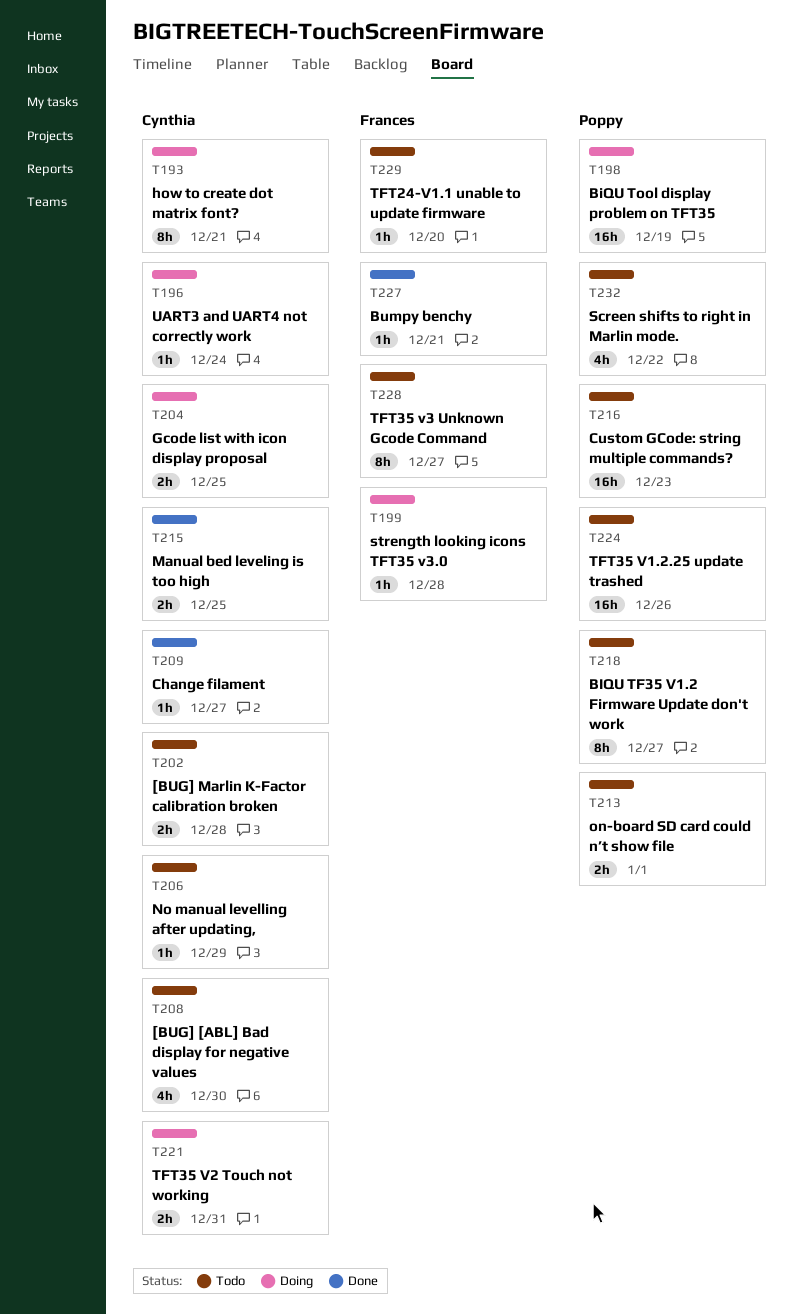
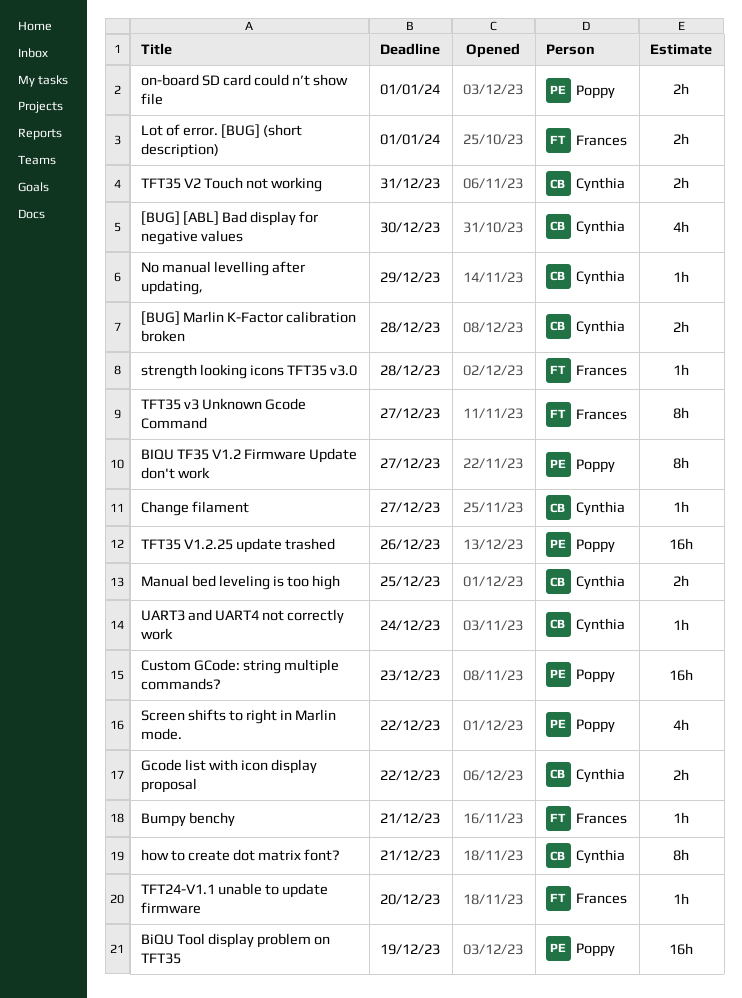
Gcode list with icon display proposal, due: Dec 25 -> Dec 22
Lot of error. [BUG] (short description): none -> present

